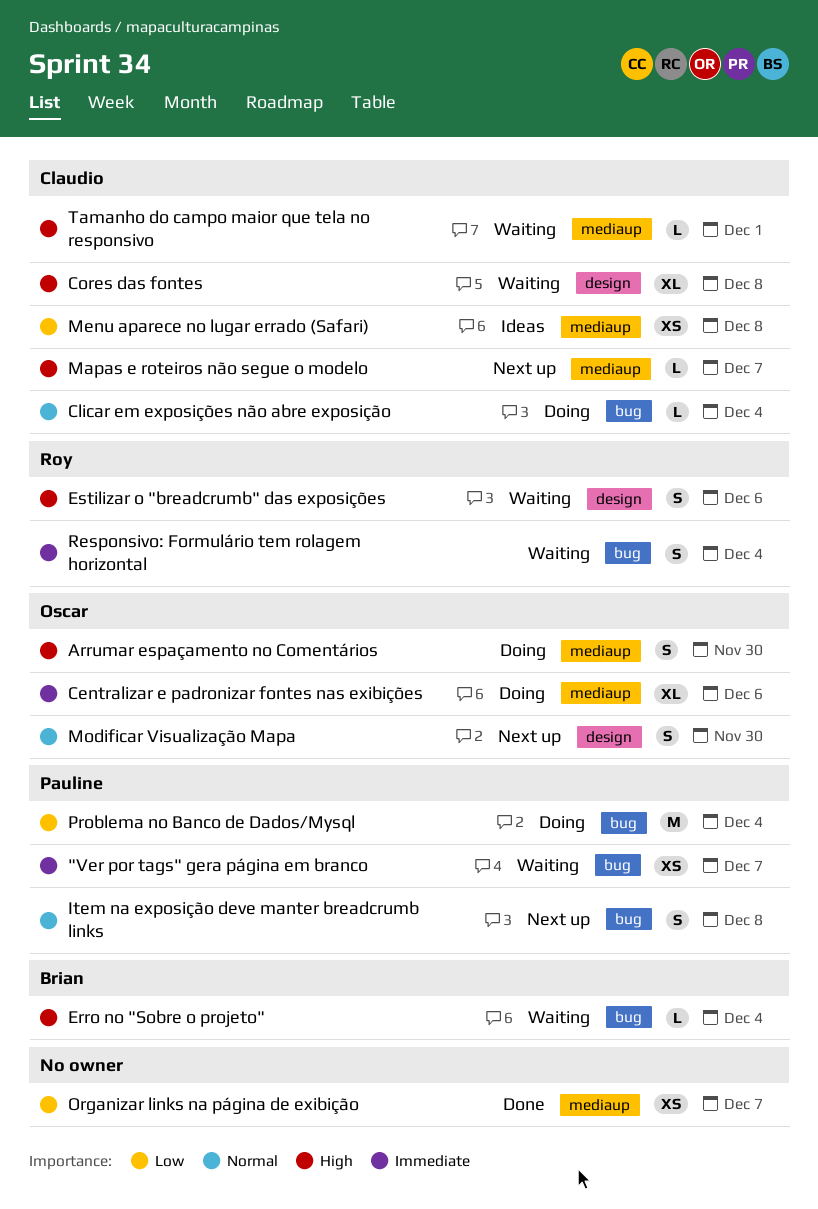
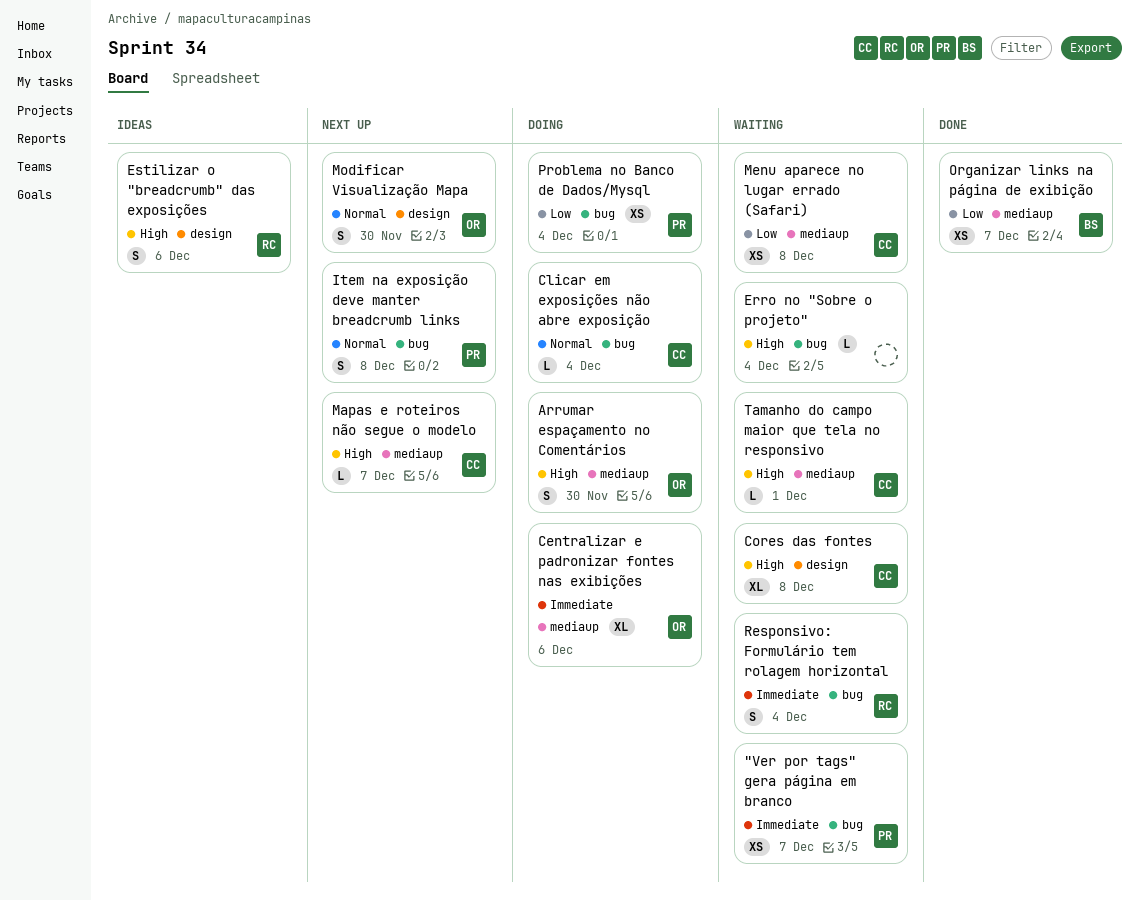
Erro no "Sobre o projeto", owner: Brian -> none
Estilizar o "breadcrumb" das exposições, status: Waiting -> Ideas
Menu aparece no lugar errado (Safari), status: Ideas -> Waiting
Organizar links na página de exibição, owner: none -> Brian
Problema no Banco de Dados/Mysql, estimate: M -> XS

